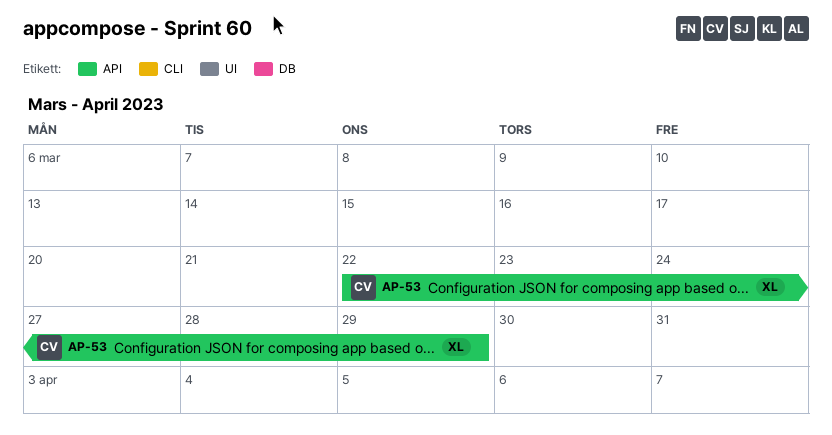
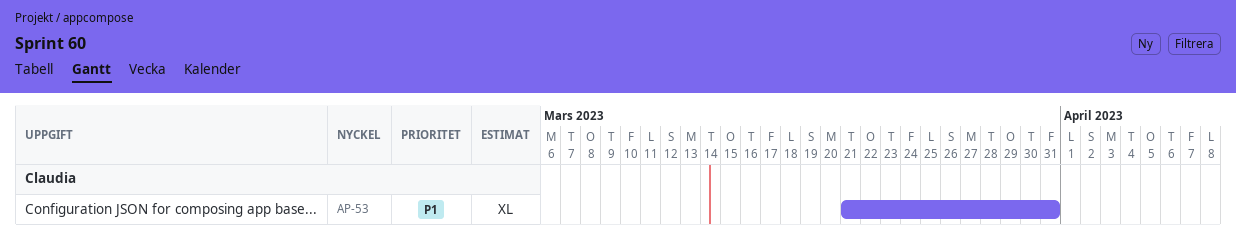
AP-53, start: Mar 22 -> Mar 21
AP-53, due: Mar 29 -> Mar 31

